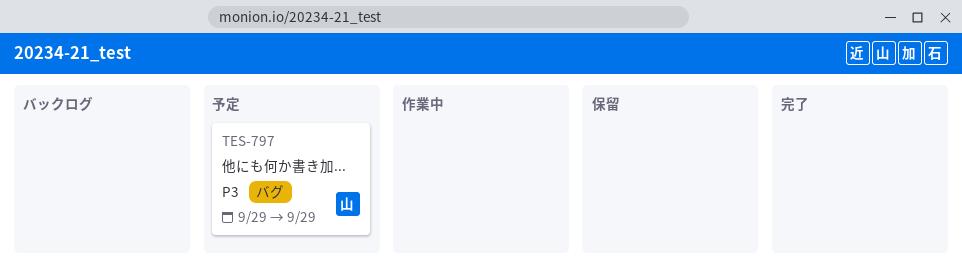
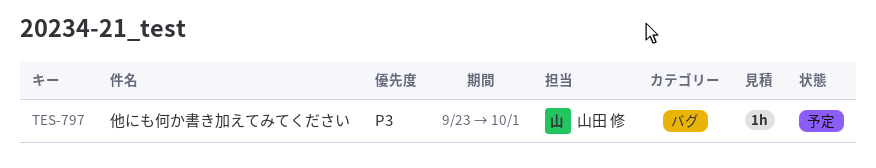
TES-797, start: Sep 29 -> Sep 23
TES-797, due: Sep 29 -> Oct 1

